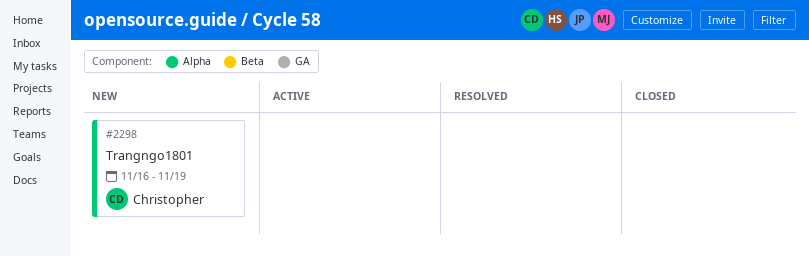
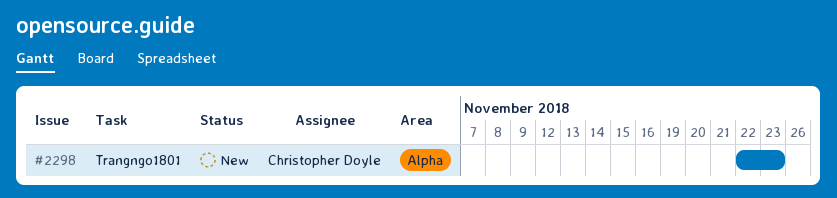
#2298, start: Nov 16 -> Nov 22
#2298, due: Nov 19 -> Nov 23

